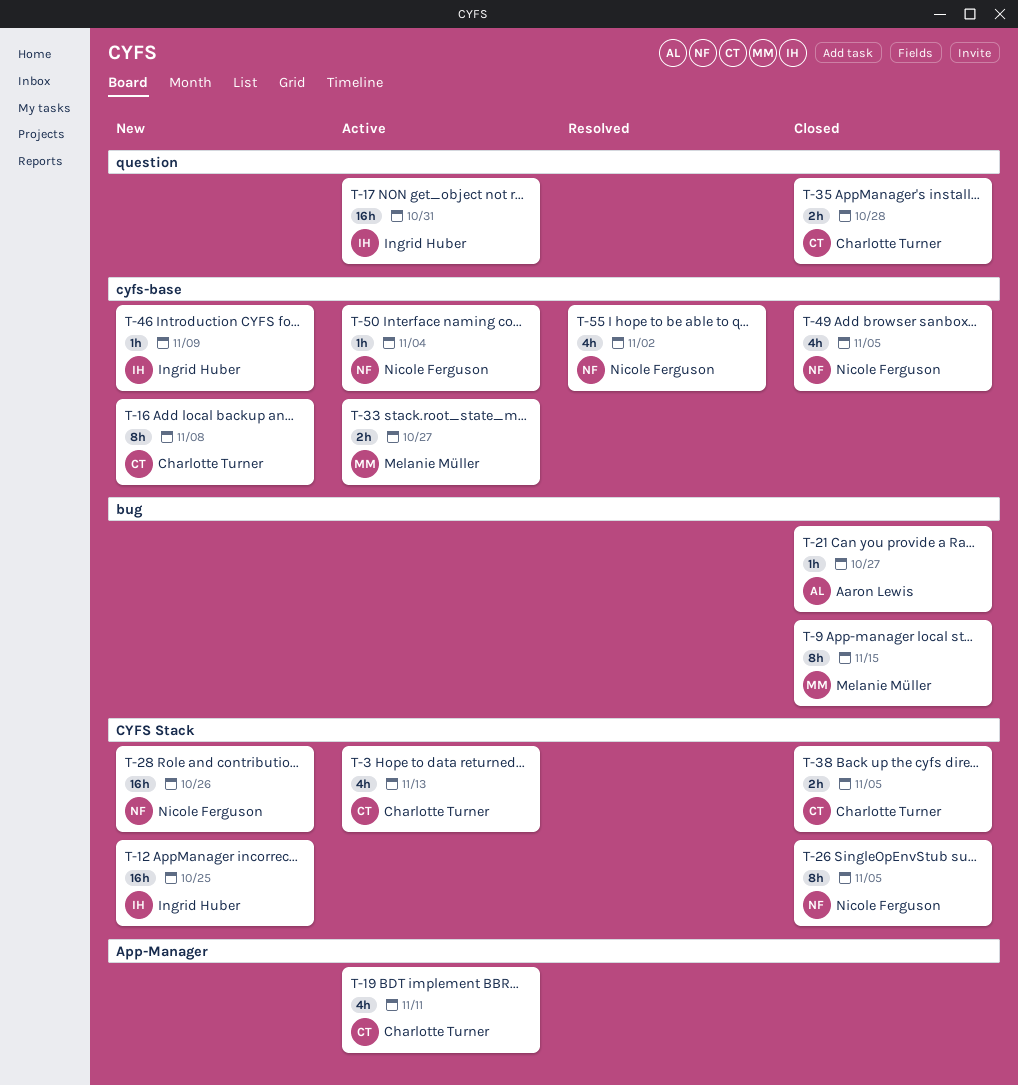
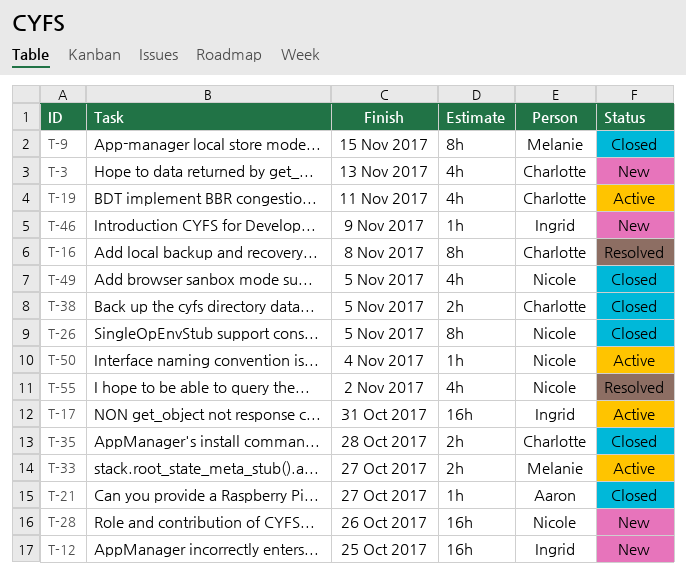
T-3, status: Active -> New
T-16, status: New -> Resolved

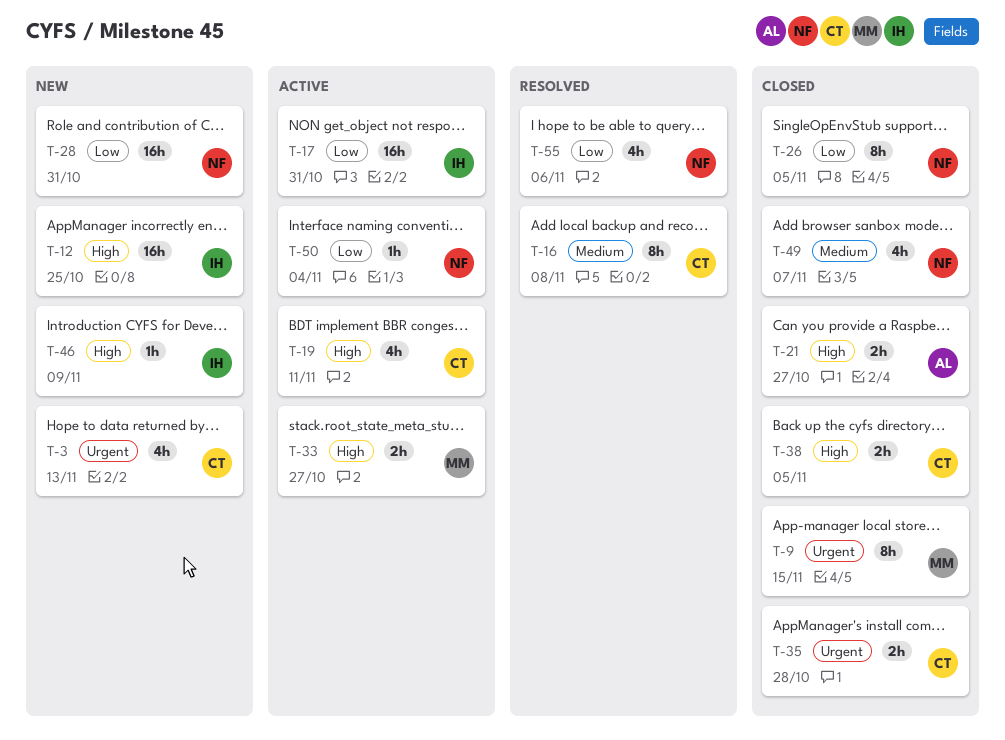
T-21, estimate: 1h -> 2h
T-28, due: Oct 26 -> Oct 31
T-49, due: Nov 5 -> Nov 7
T-55, due: Nov 2 -> Nov 6

